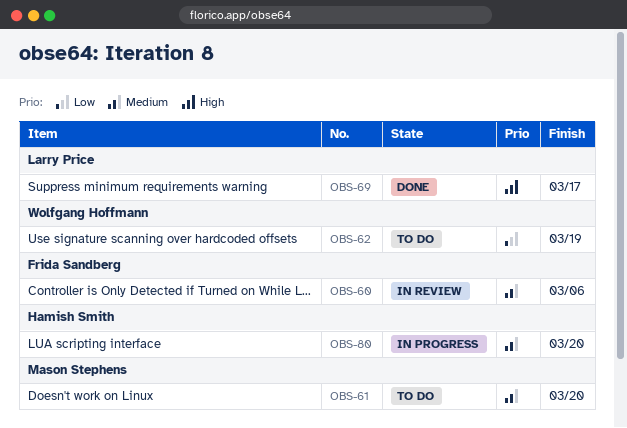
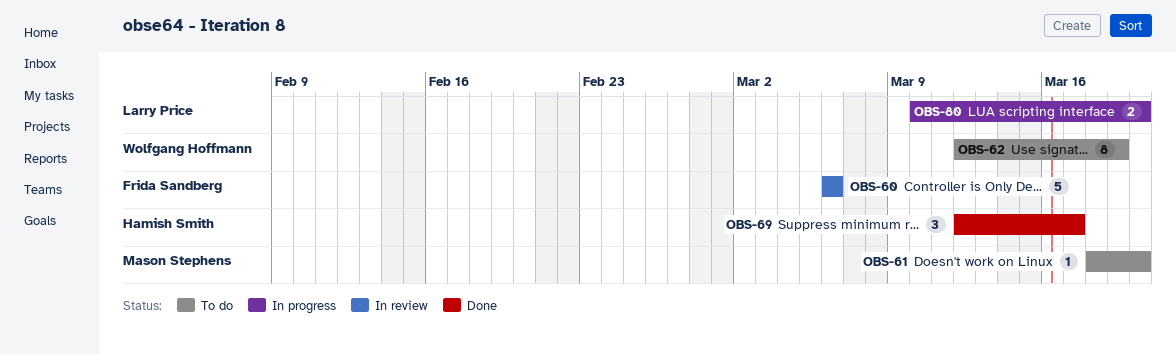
OBS-69, owner: Larry Price -> Hamish Smith
OBS-80, owner: Hamish Smith -> Larry Price

